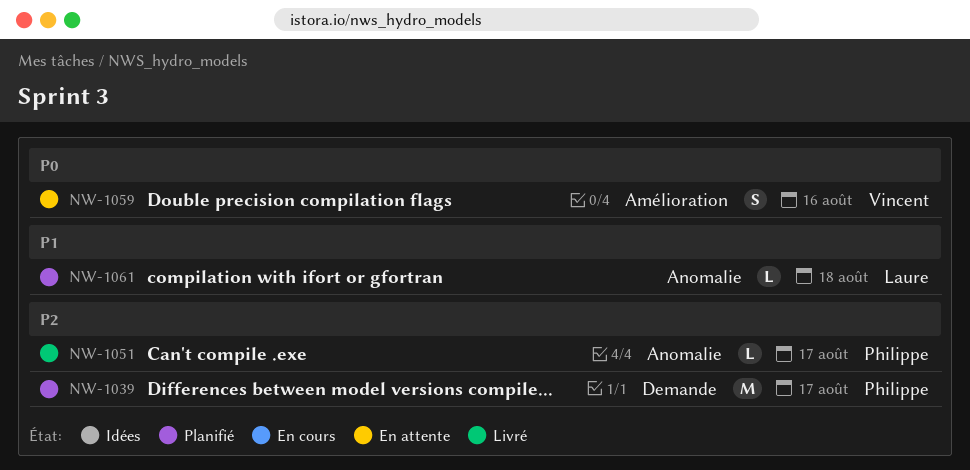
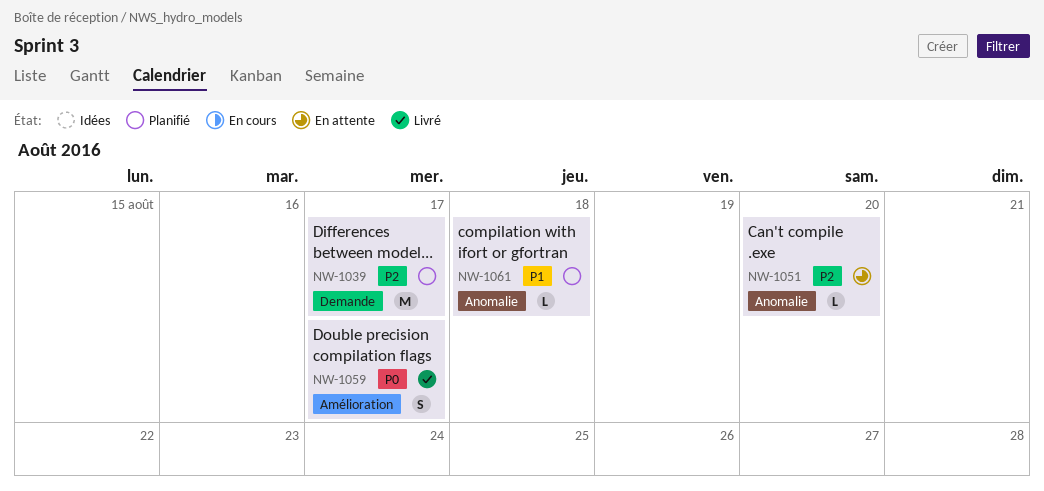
NW-1051, status: Livré -> En attente
NW-1051, due: Aug 17 -> Aug 20
NW-1059, status: En attente -> Livré
NW-1059, due: Aug 16 -> Aug 17

